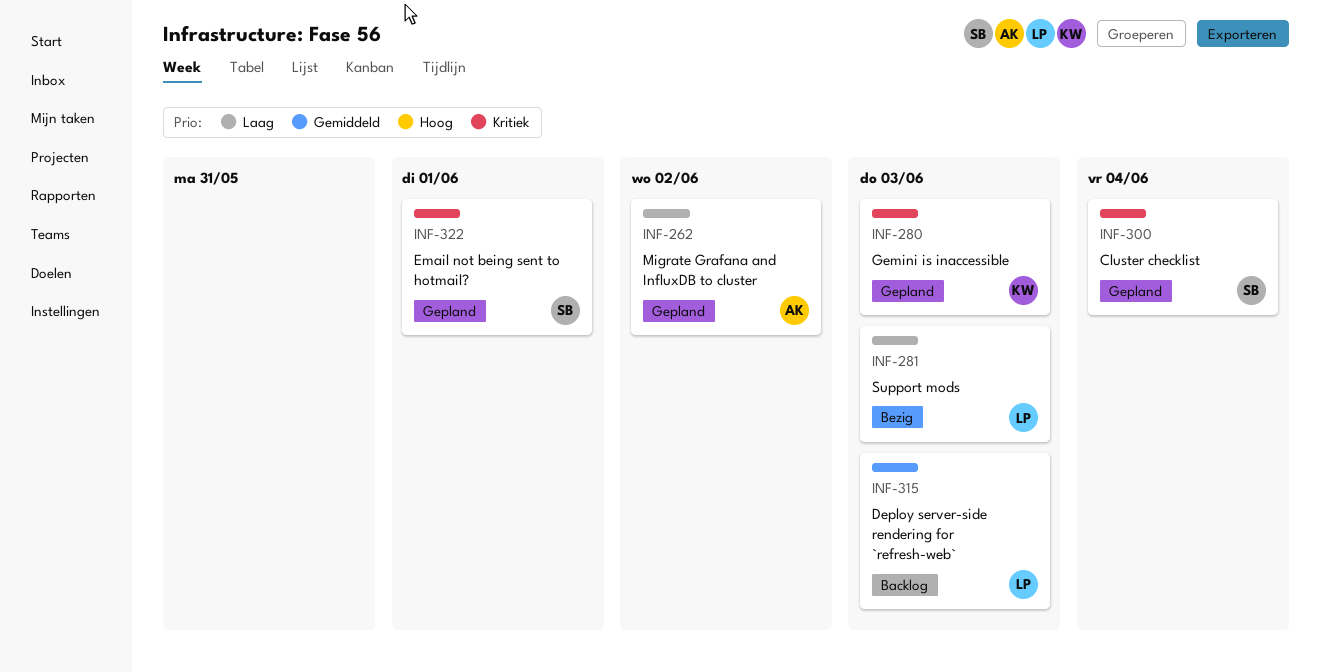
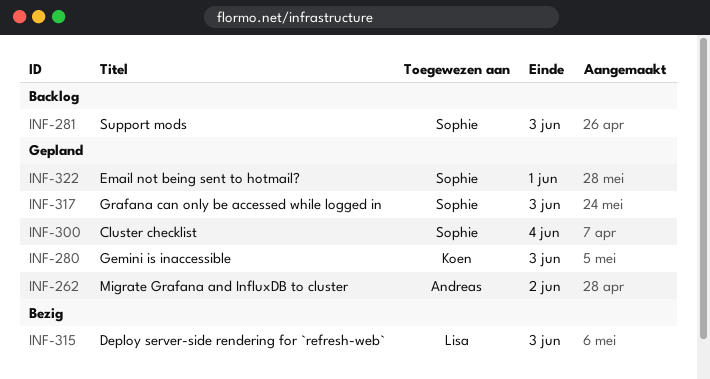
INF-281, status: Bezig -> Backlog
INF-281, owner: Lisa -> Sophie
INF-315, status: Backlog -> Bezig
INF-317: none -> present

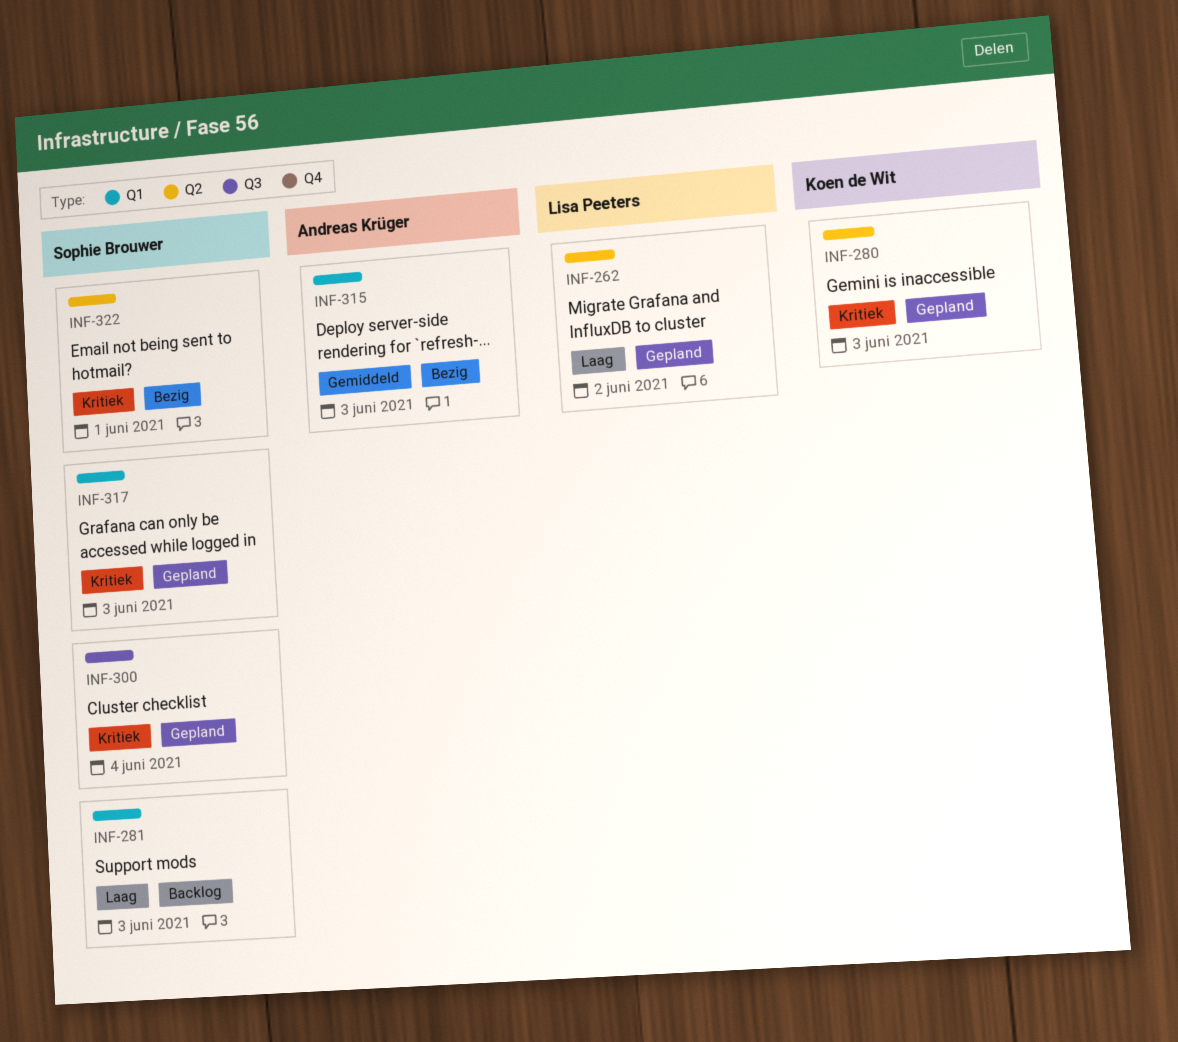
INF-262, owner: Andreas Krüger -> Lisa Peeters
INF-315, owner: Lisa Peeters -> Andreas Krüger
INF-322, status: Gepland -> Bezig

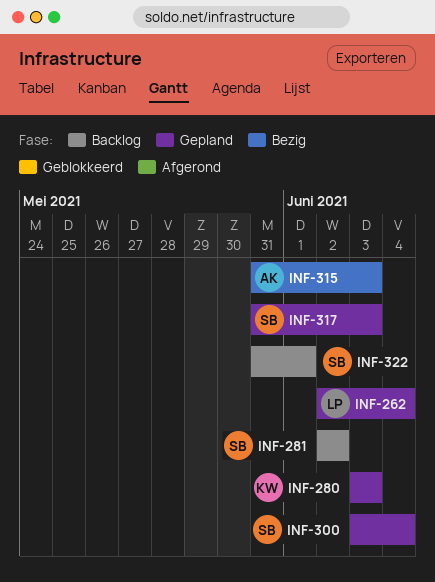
INF-262, due: Jun 2 -> Jun 4
INF-281, due: Jun 3 -> Jun 2
INF-322, status: Bezig -> Backlog

